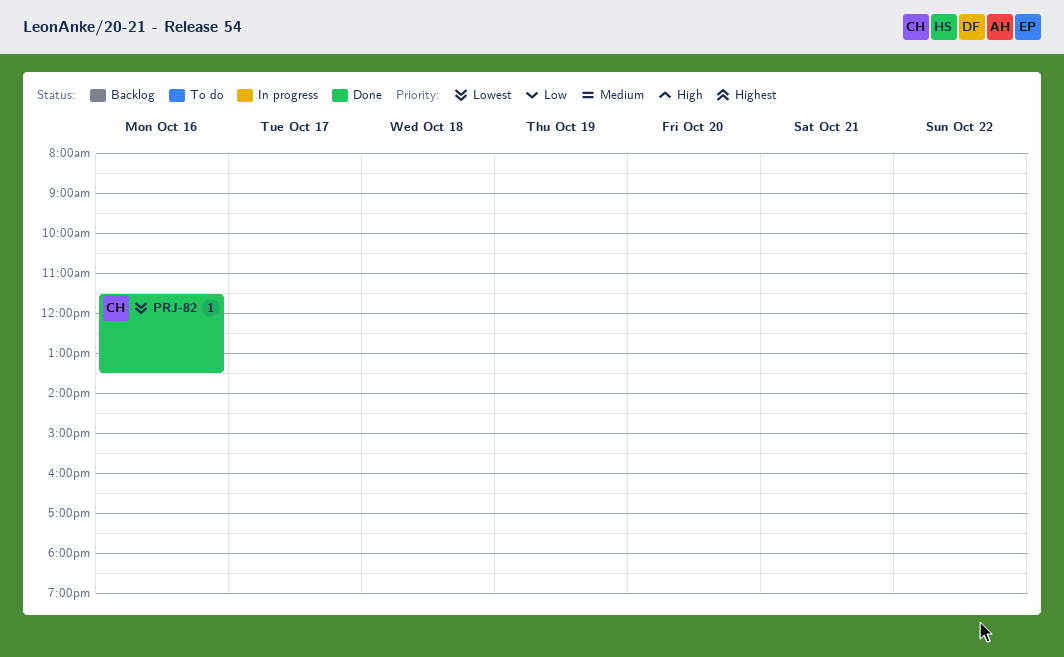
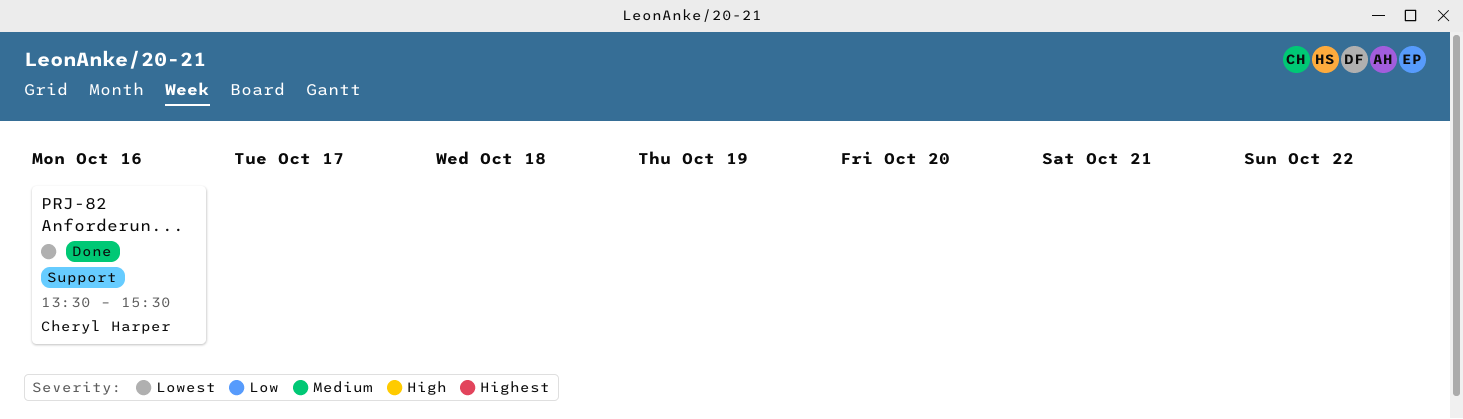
PRJ-82, begins: 11:30 -> 13:30
PRJ-82, ends: 13:30 -> 15:30

